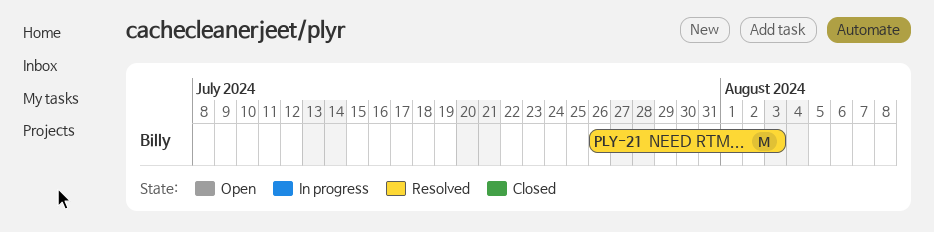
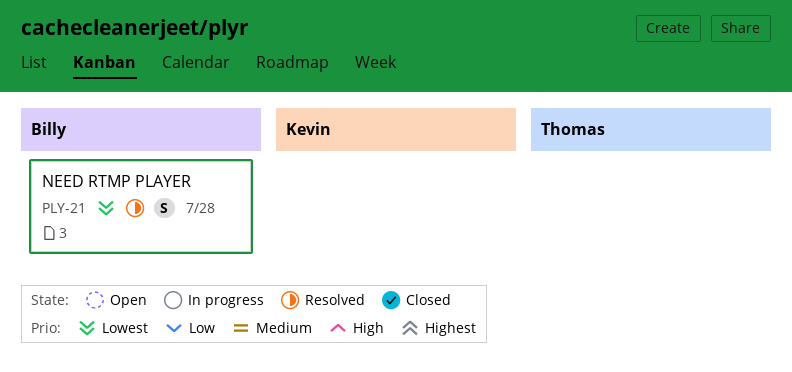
PLY-21, estimate: M -> S
PLY-21, due: Aug 3 -> Jul 28

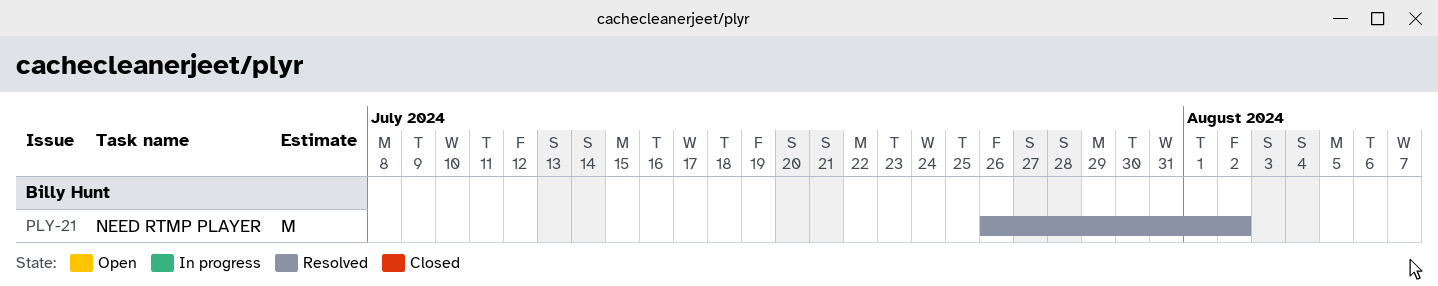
PLY-21, estimate: S -> M
PLY-21, due: Jul 28 -> Aug 2

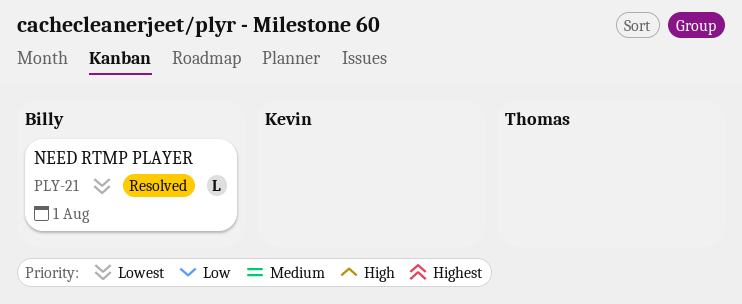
PLY-21, estimate: M -> L
PLY-21, due: Aug 2 -> Aug 1

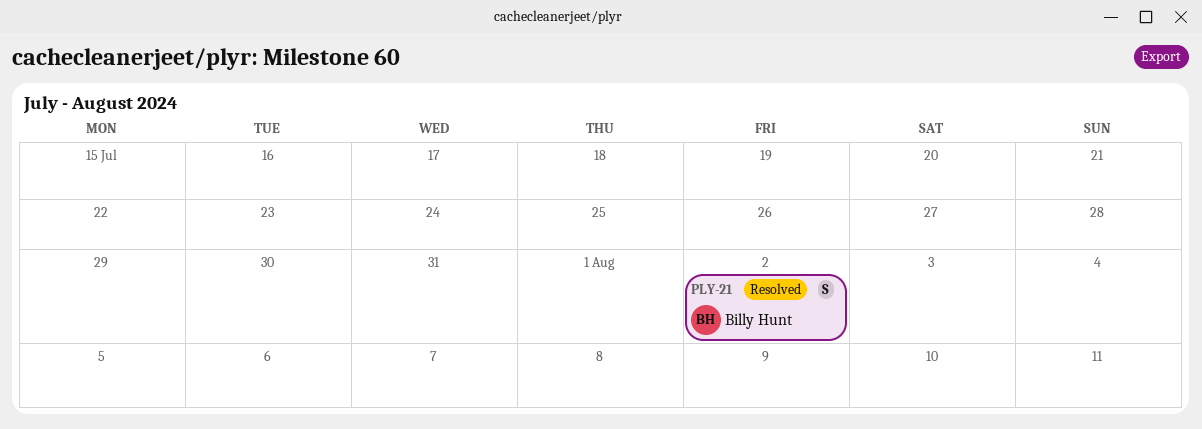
PLY-21, estimate: L -> S
PLY-21, due: Aug 1 -> Aug 2

